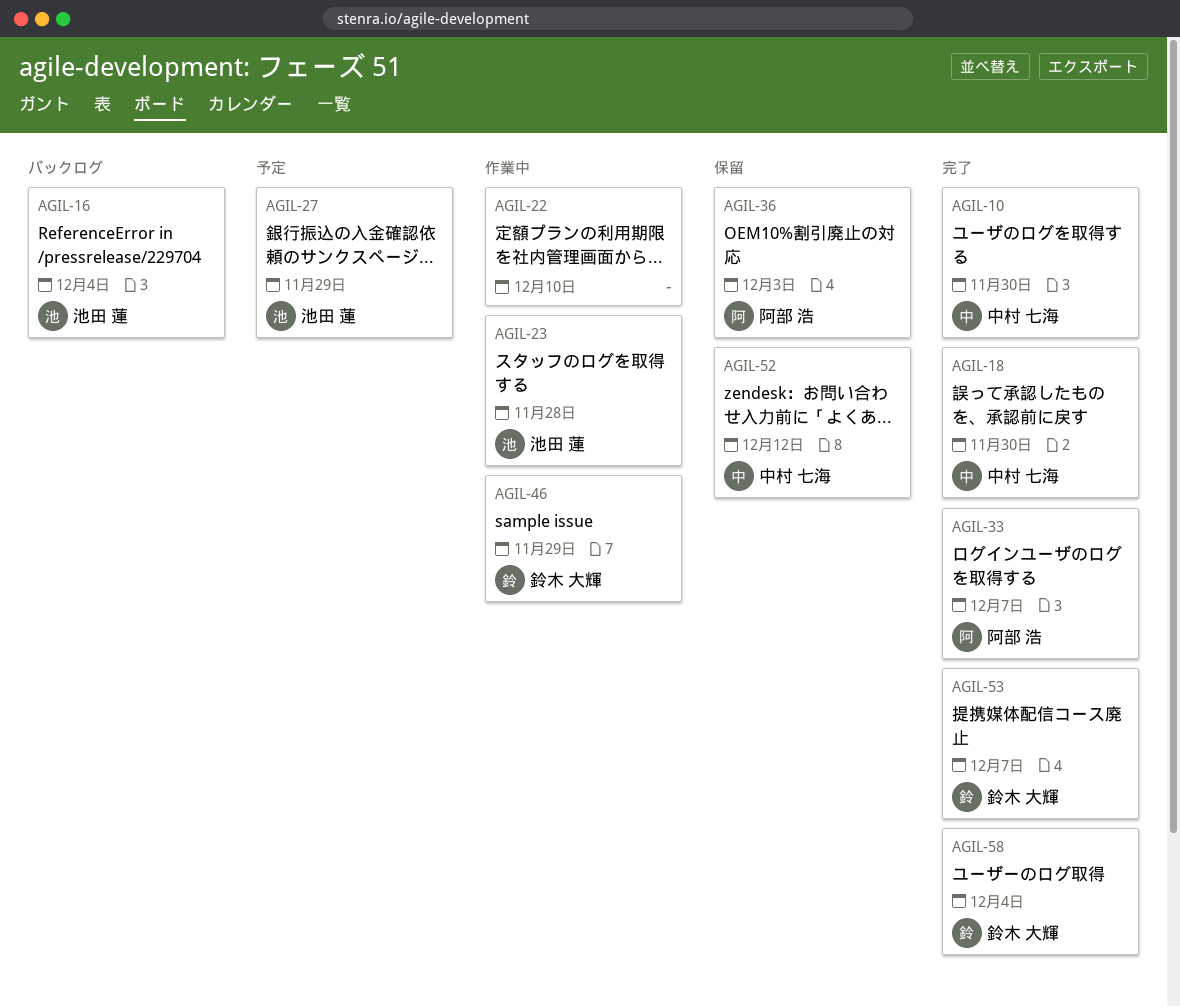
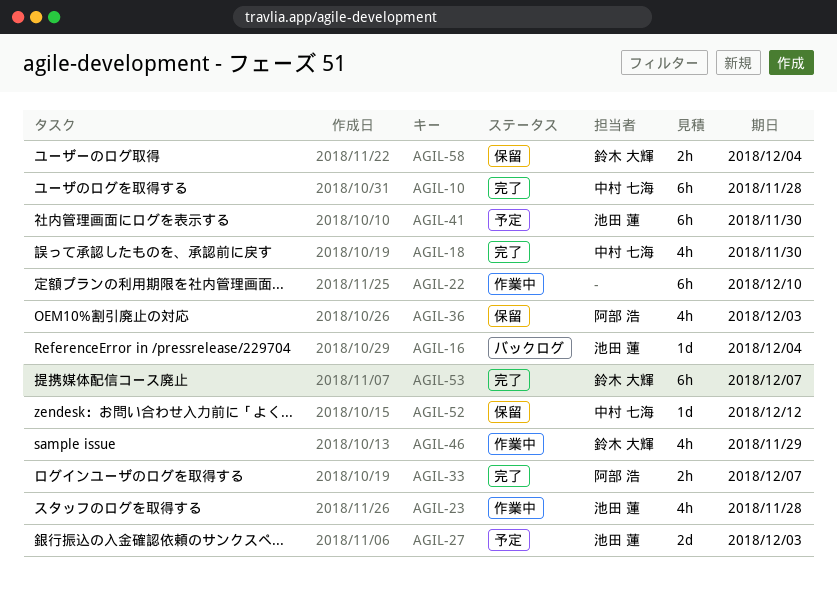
AGIL-10, due: Nov 30 -> Nov 28
AGIL-27, due: Nov 29 -> Dec 3
AGIL-41: none -> present
AGIL-58, status: 完了 -> 保留

